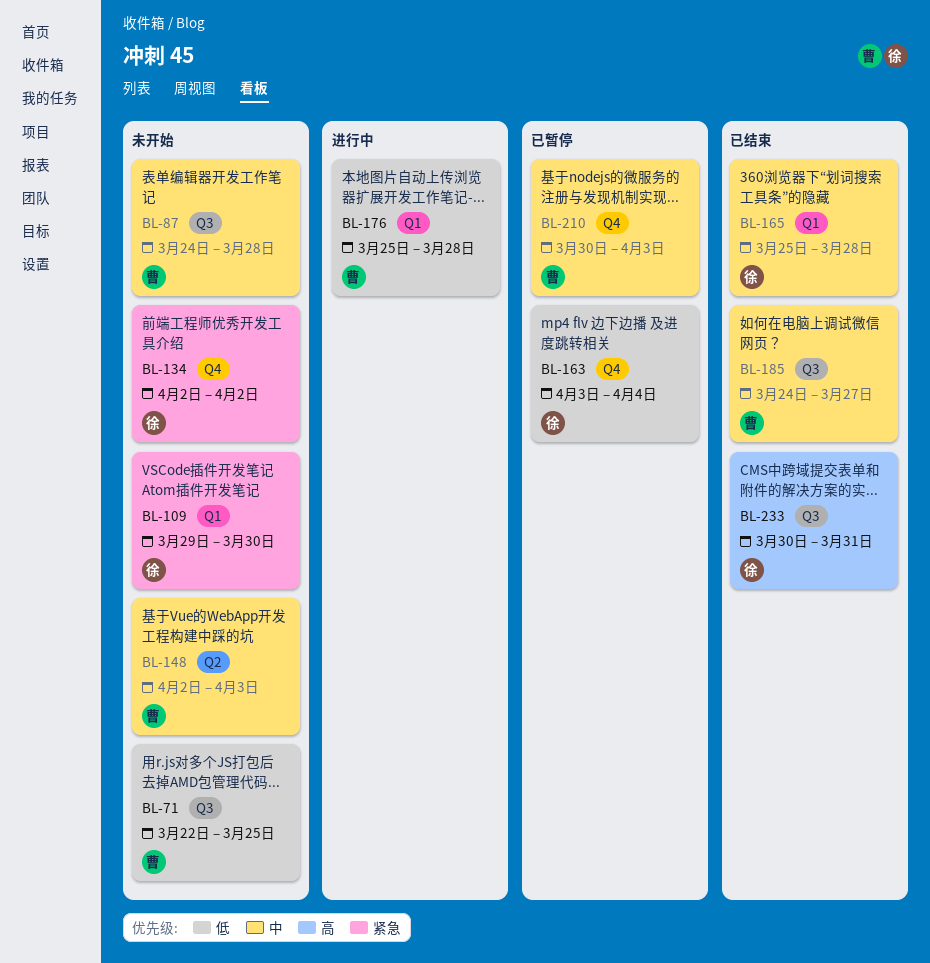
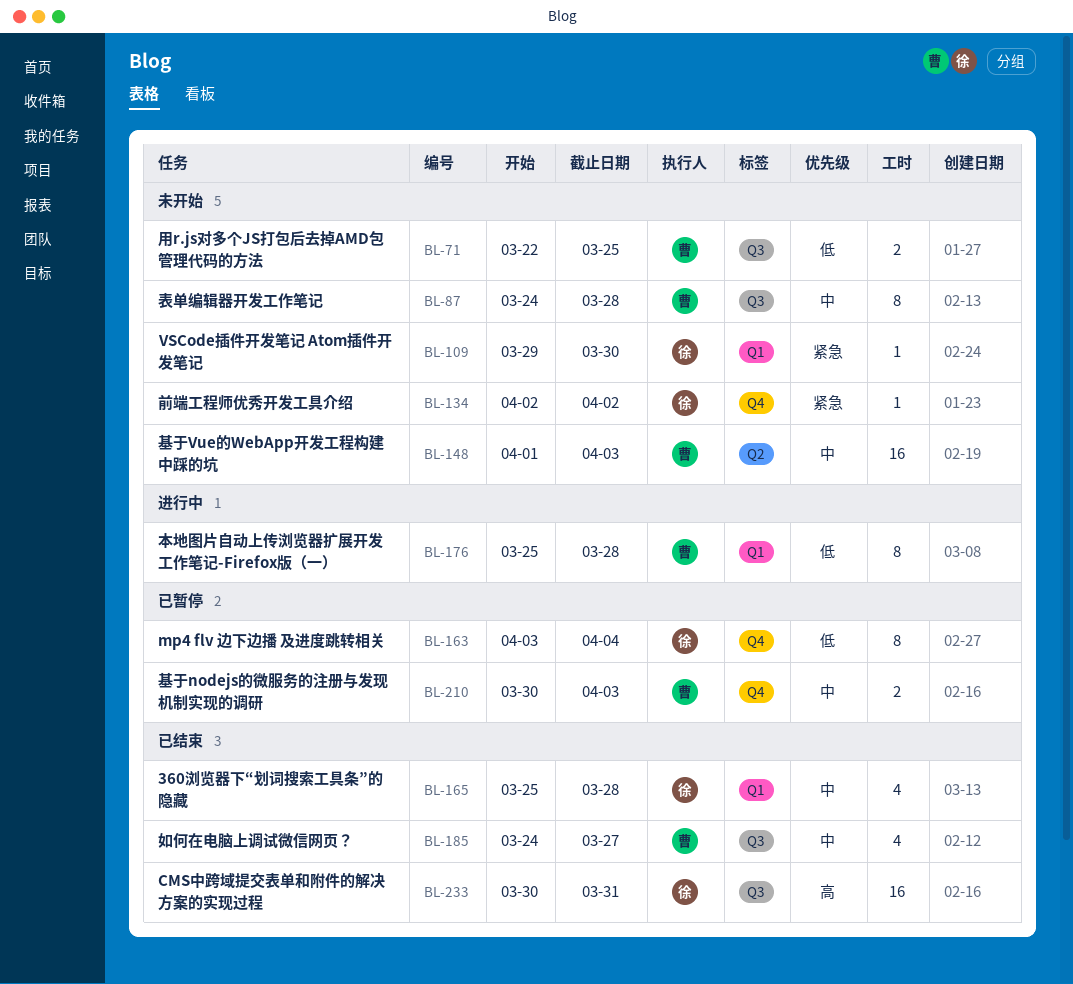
BL-148, start: Apr 2 -> Apr 1

